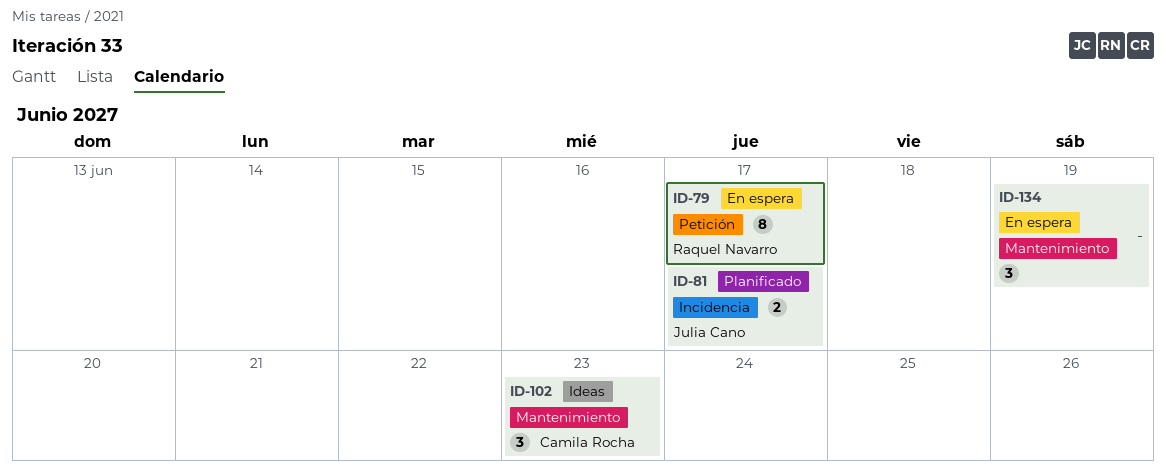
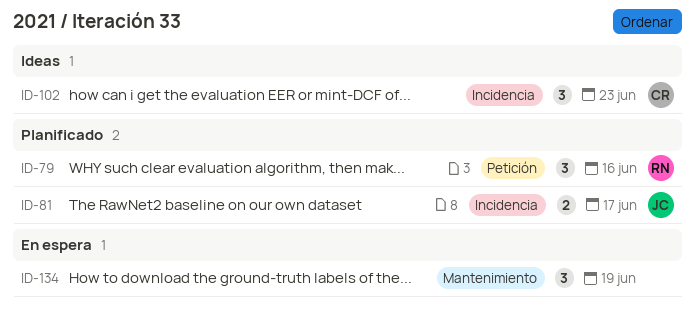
ID-79, status: En espera -> Planificado
ID-79, estimate: 8 -> 3
ID-79, due: Jun 17 -> Jun 16
ID-102, label: Mantenimiento -> Incidencia

